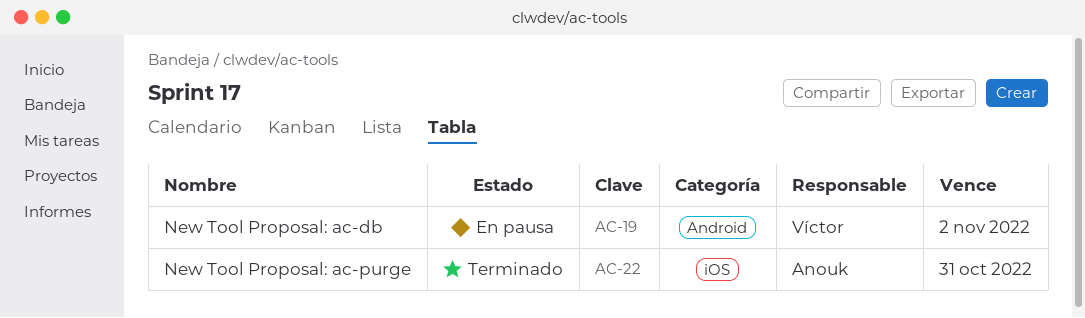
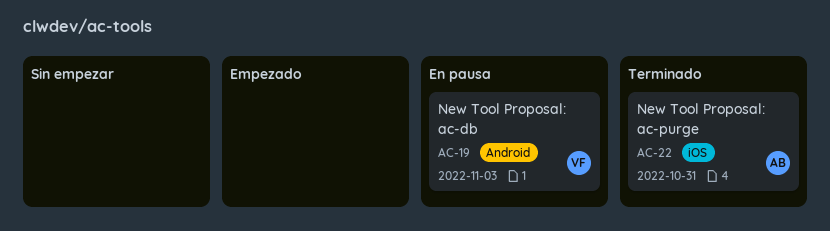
AC-19, due: Nov 2 -> Nov 3

